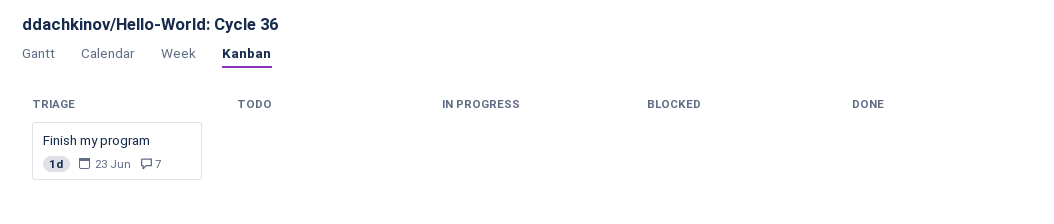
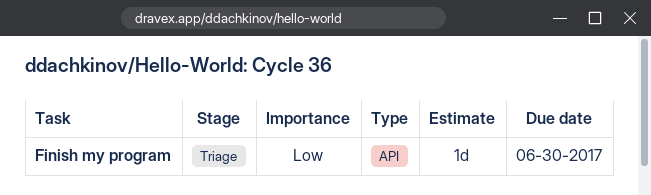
Finish my program, due: Jun 23 -> Jun 30

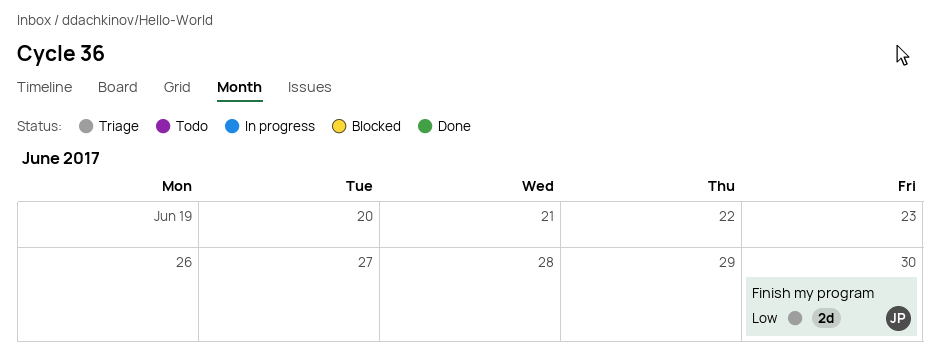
Finish my program, estimate: 1d -> 2d

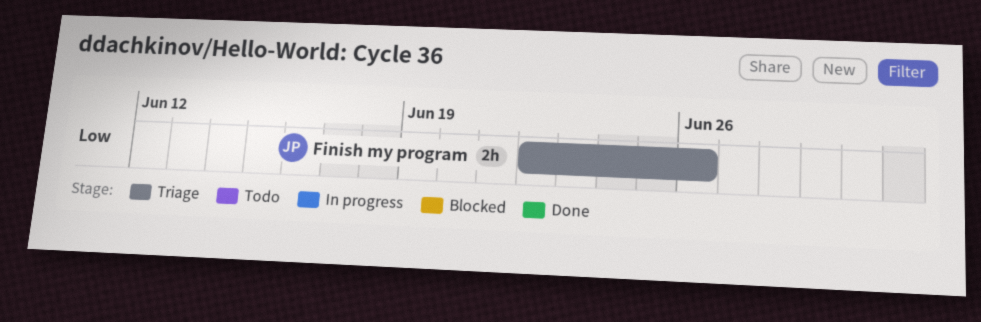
Finish my program, estimate: 2d -> 2h
Finish my program, due: Jun 30 -> Jun 26

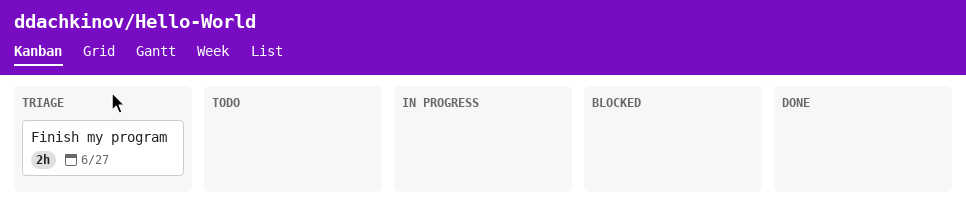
Finish my program, due: Jun 26 -> Jun 27

